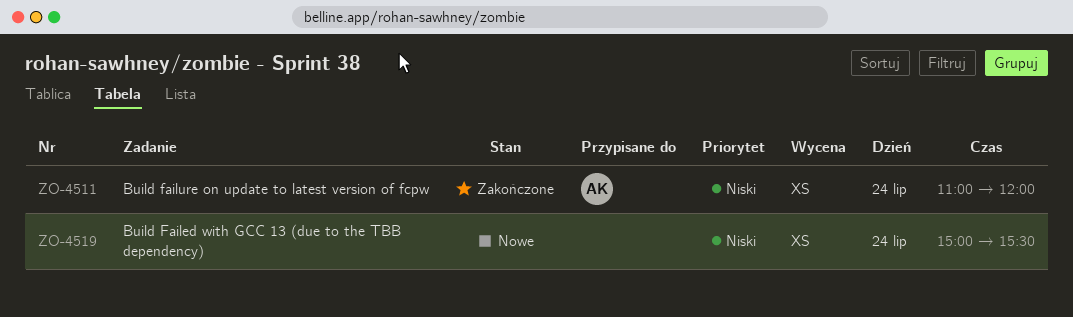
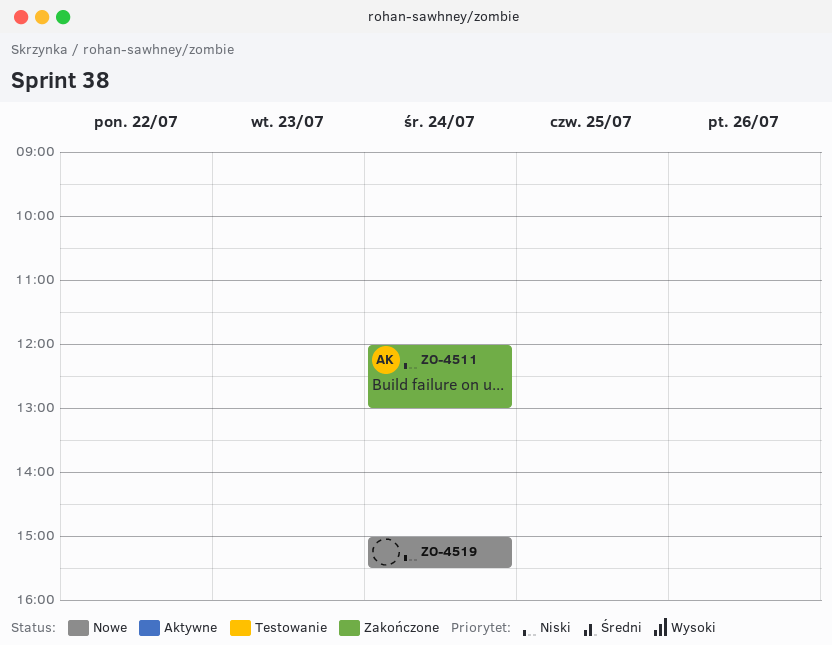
ZO-4511, begins: 11:00 -> 12:00
ZO-4511, ends: 12:00 -> 13:00

